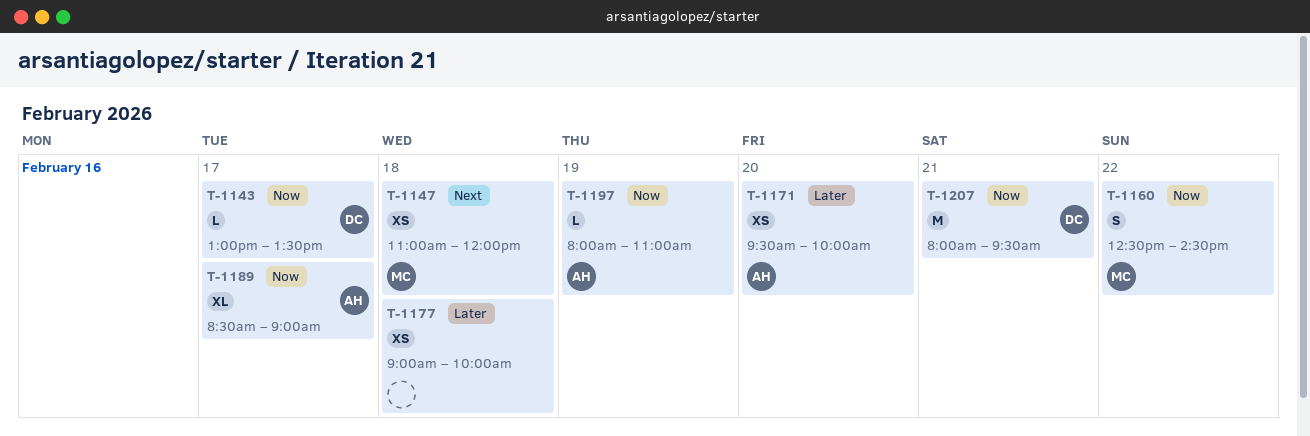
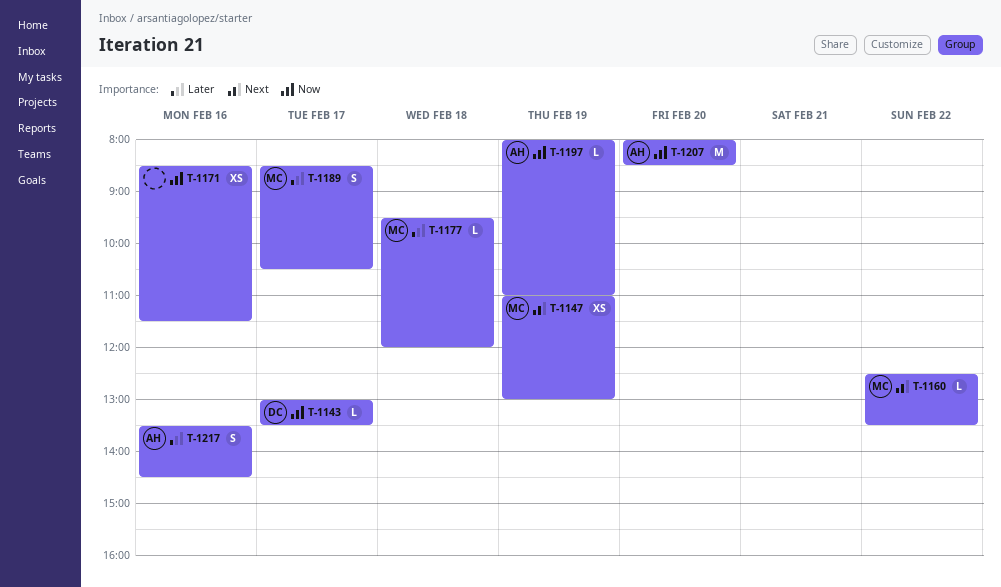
T-1147, day: Feb 18 -> Feb 19
T-1147, ends: 12:00 -> 13:00
T-1160, priority: Now -> Next
T-1160, estimate: S -> L
T-1160, ends: 14:30 -> 13:30
T-1171, owner: AH -> none
T-1171, priority: Later -> Now
T-1171, day: Feb 20 -> Feb 16
T-1171, begins: 09:30 -> 08:30
T-1171, ends: 10:00 -> 11:30
T-1177, owner: none -> MC
T-1177, estimate: XS -> L
T-1177, begins: 09:00 -> 09:30
T-1177, ends: 10:00 -> 12:00
T-1189, owner: AH -> MC
T-1189, priority: Now -> Later
T-1189, estimate: XL -> S
T-1189, ends: 09:00 -> 10:30
T-1207, owner: DC -> AH
T-1207, day: Feb 21 -> Feb 20
T-1207, ends: 09:30 -> 08:30
T-1217: none -> present

